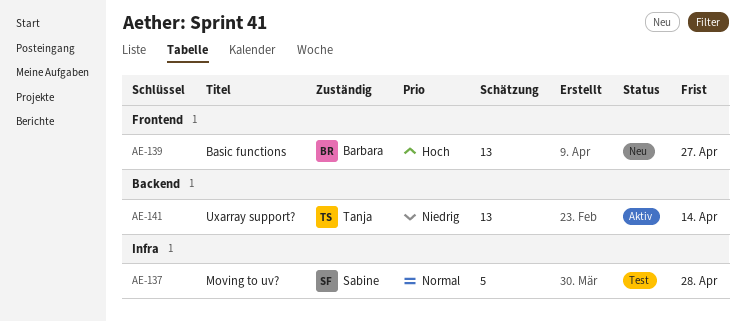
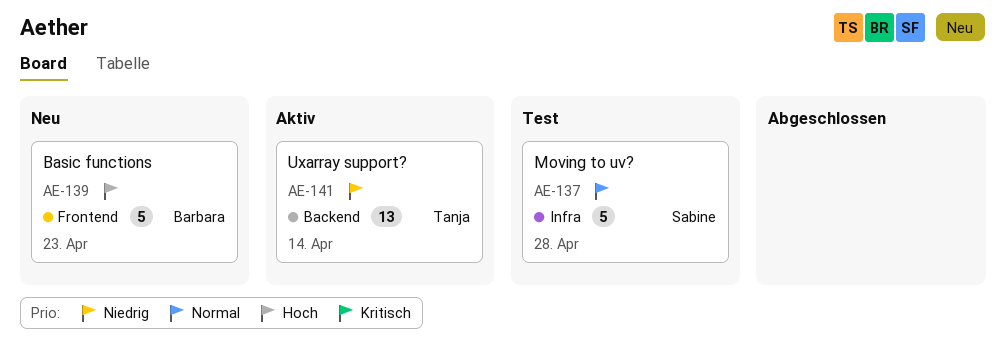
AE-139, estimate: 13 -> 5
AE-139, due: Apr 27 -> Apr 23

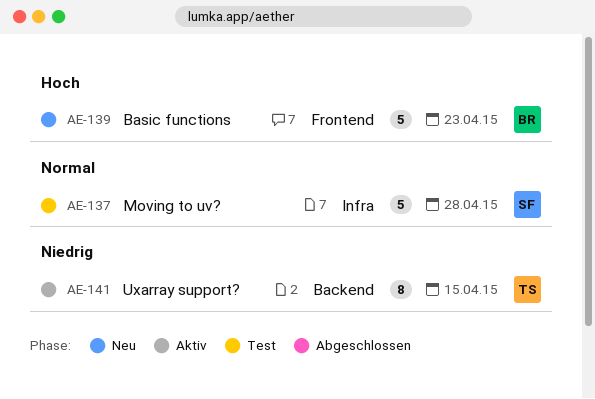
AE-141, estimate: 13 -> 8
AE-141, due: Apr 14 -> Apr 15

